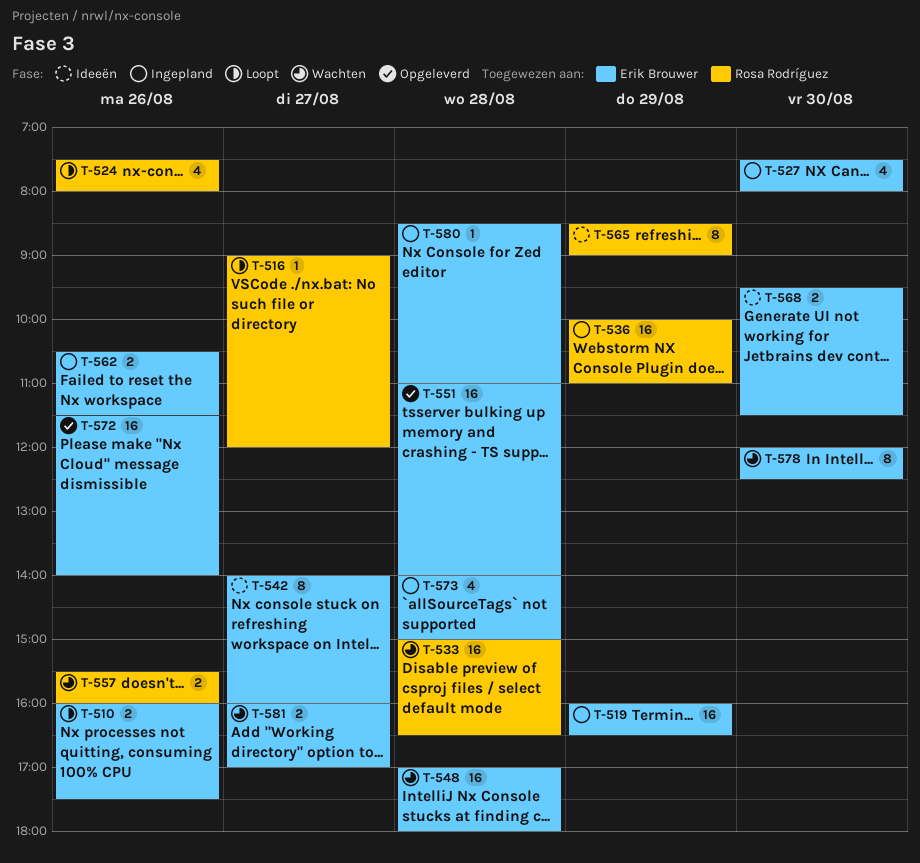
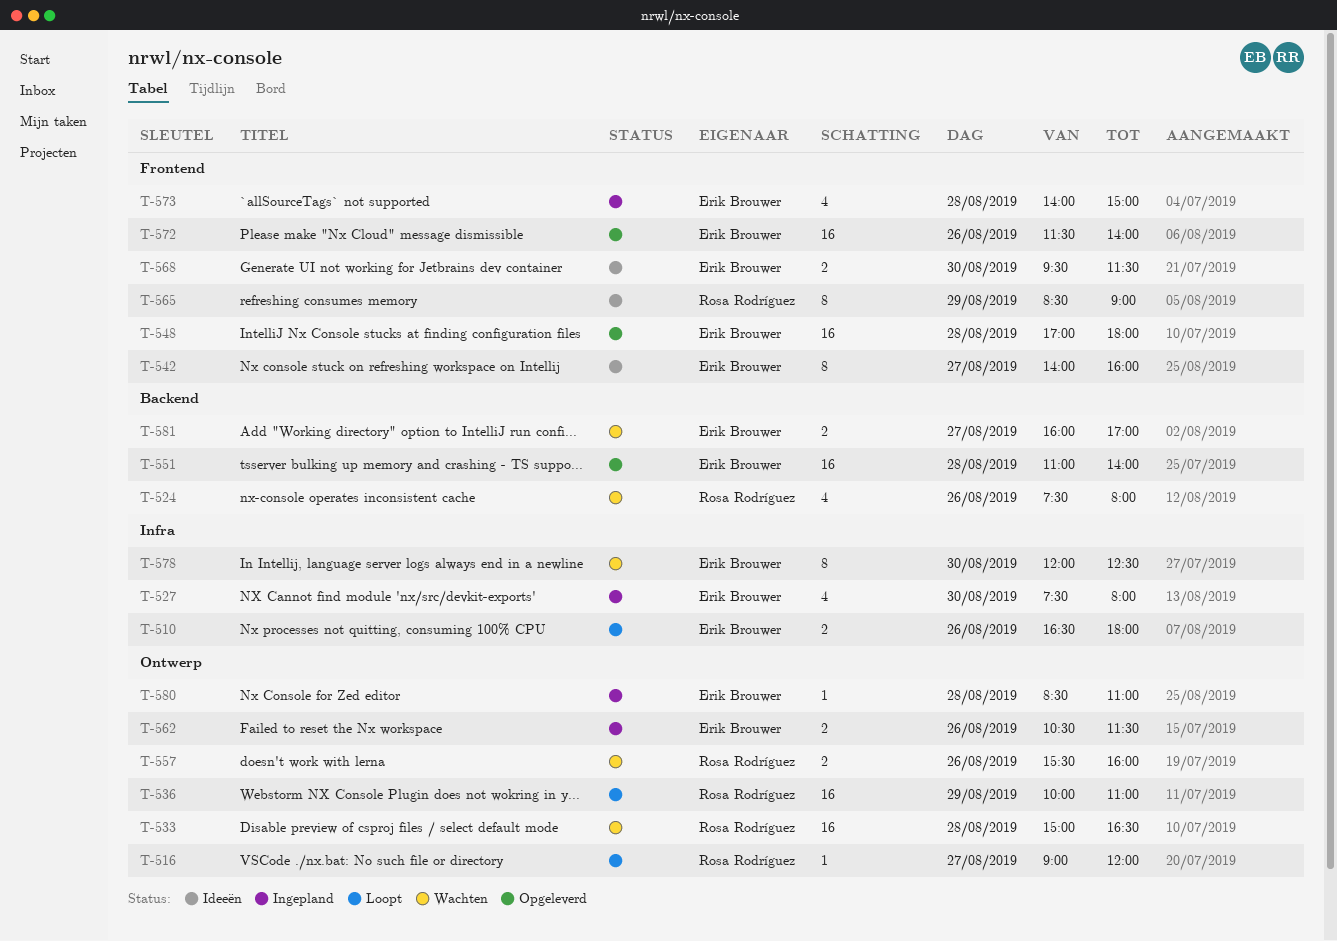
T-510, begins: 16:00 -> 16:30
T-510, ends: 17:30 -> 18:00
T-519: present -> none
T-524, status: Loopt -> Wachten
T-536, status: Ingepland -> Loopt
T-548, status: Wachten -> Opgeleverd

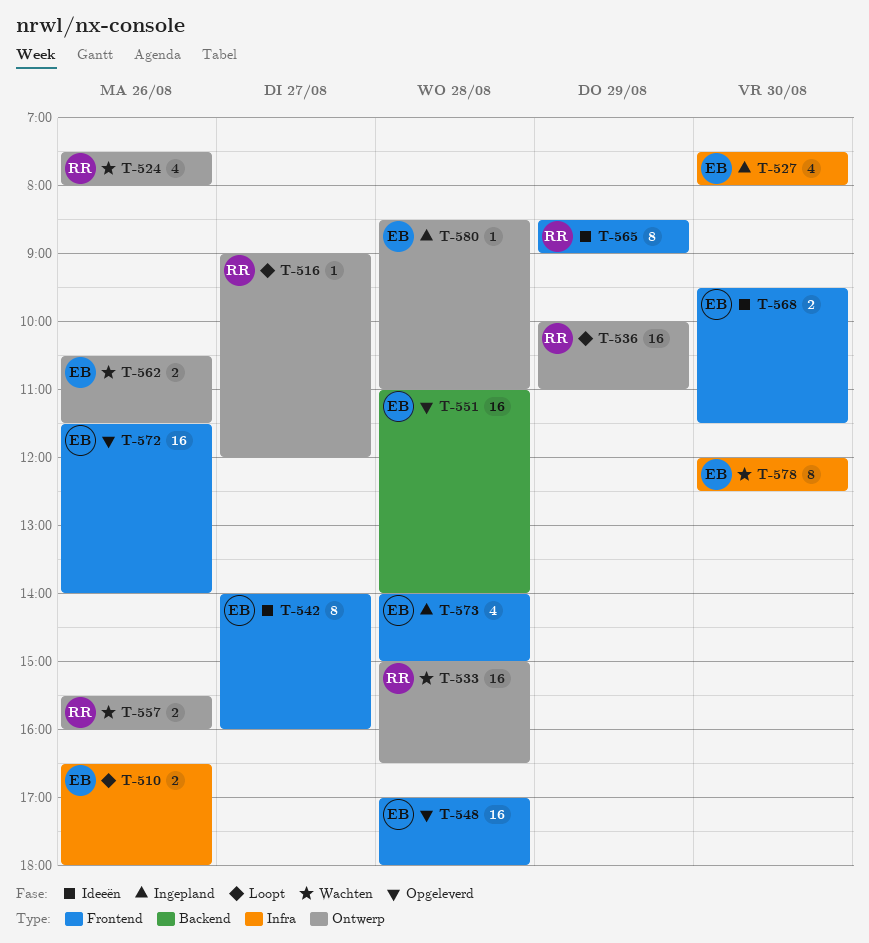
T-524, label: Backend -> Ontwerp
T-562, status: Ingepland -> Wachten
T-581: present -> none

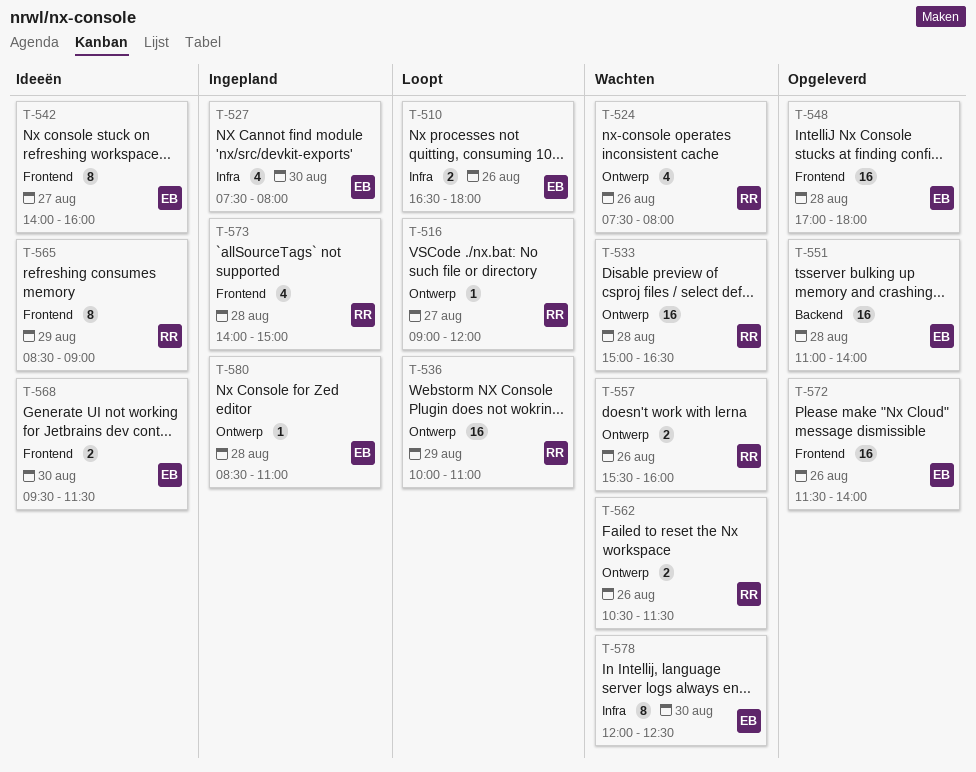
T-562, owner: EB -> RR
T-573, owner: EB -> RR

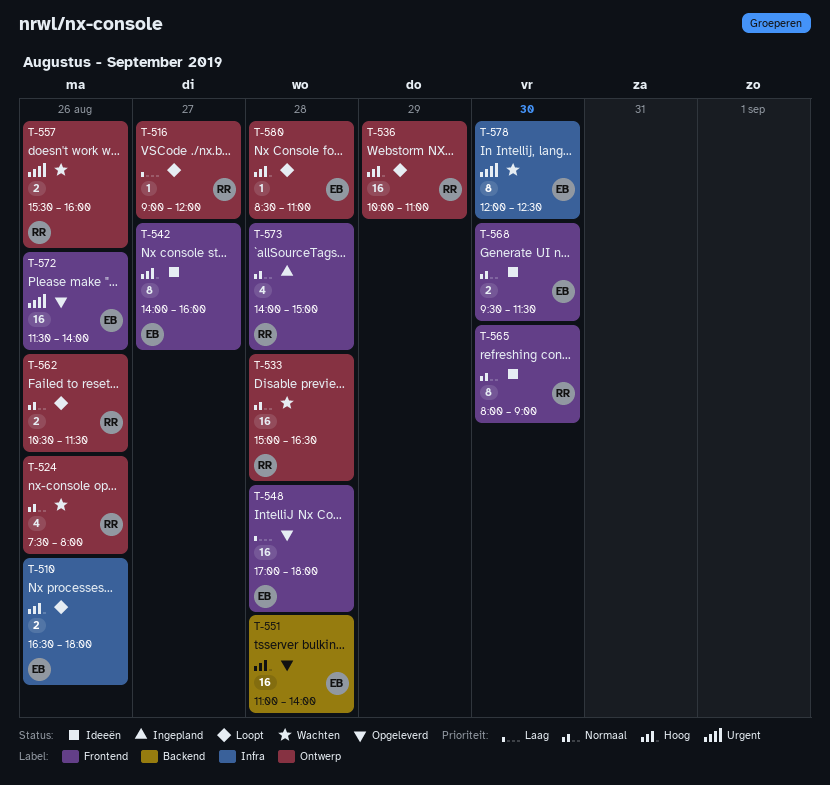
T-527: present -> none
T-562, status: Wachten -> Loopt
T-565, day: Aug 29 -> Aug 30
T-565, begins: 08:30 -> 08:00
T-580, status: Ingepland -> Loopt

